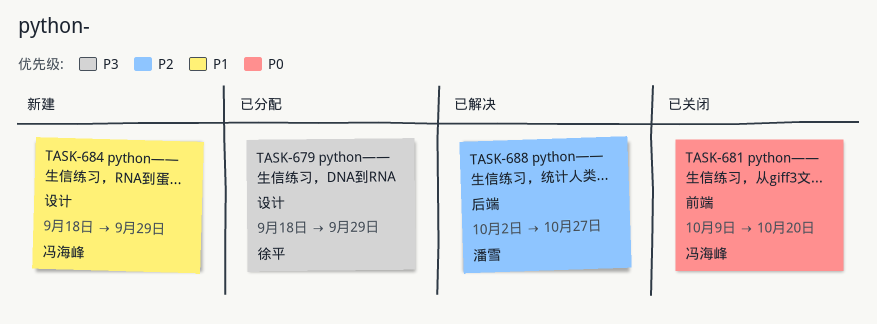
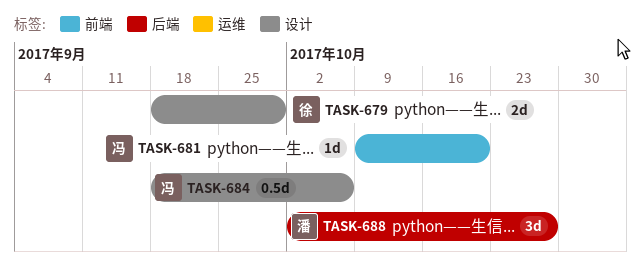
TASK-684, due: Sep 29 -> Oct 6

